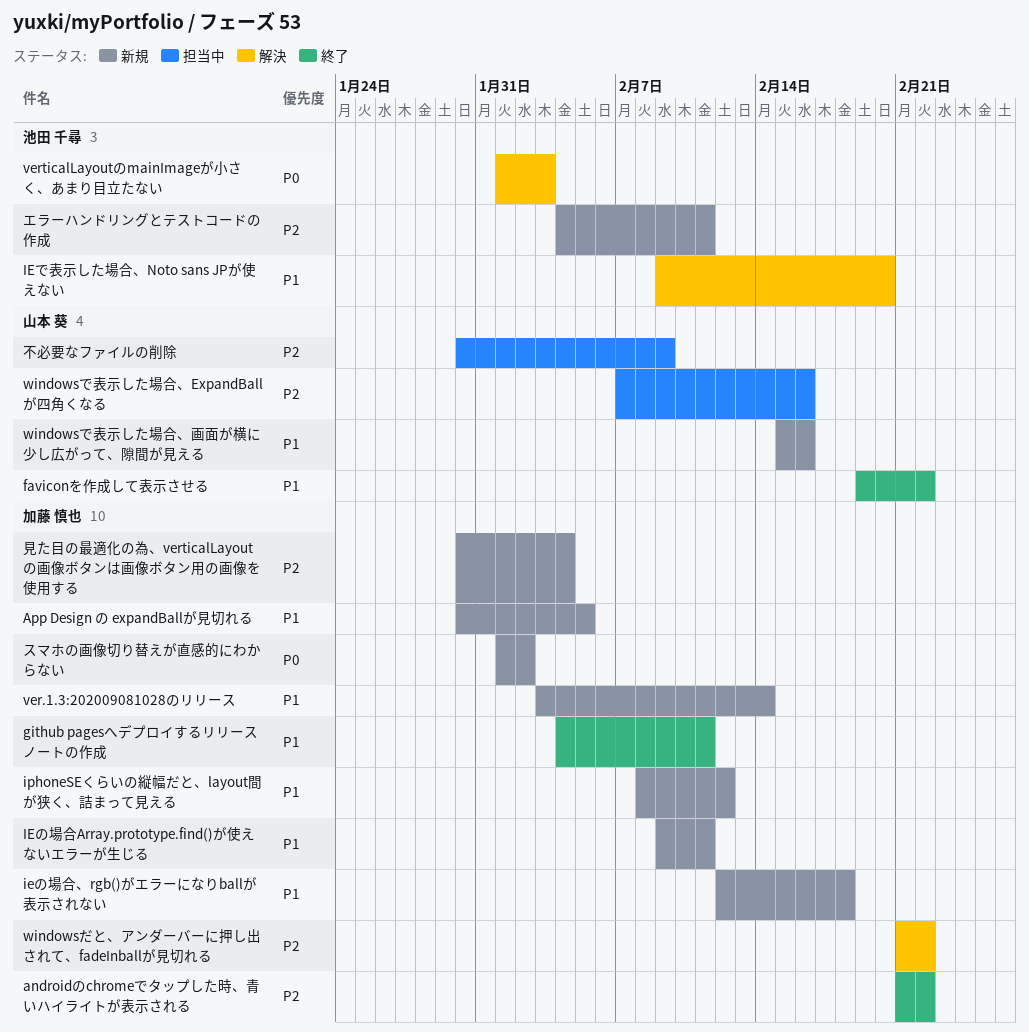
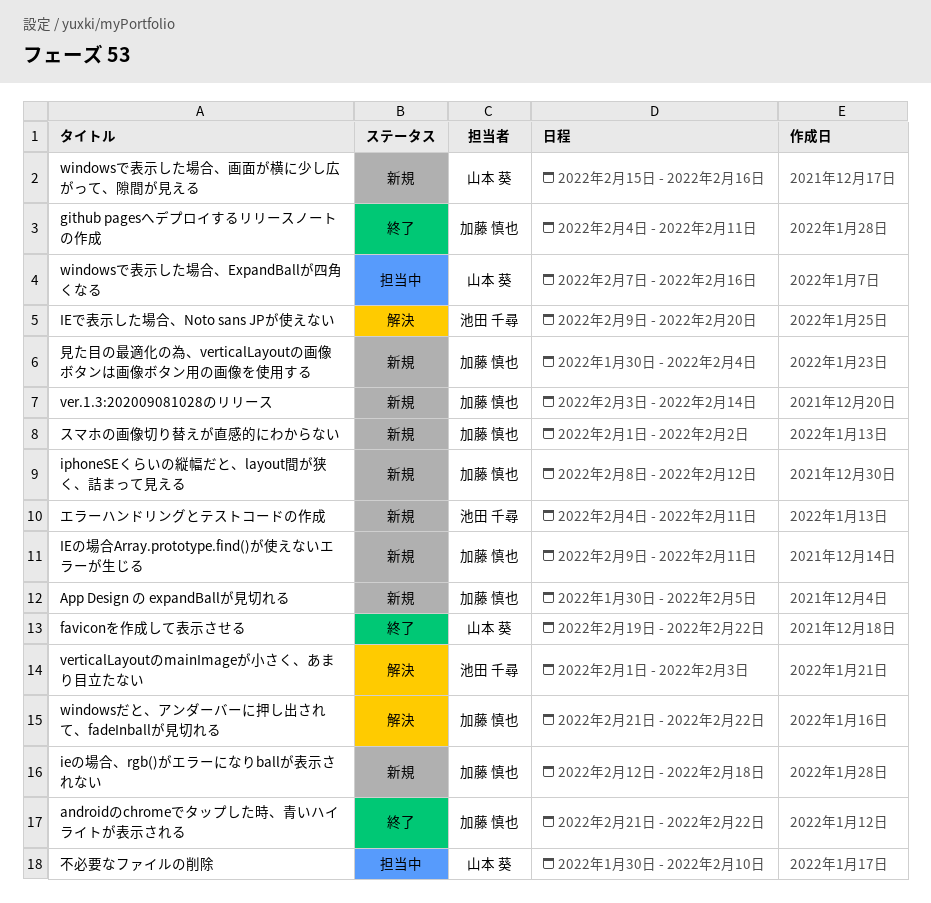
不必要なファイルの削除, due: Feb 9 -> Feb 10

